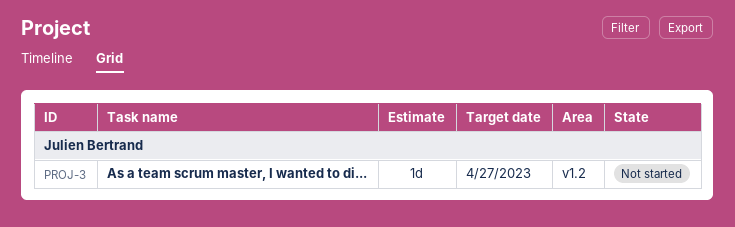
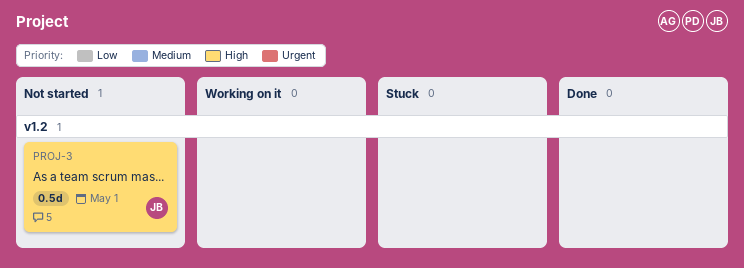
PROJ-3, estimate: 1d -> 0.5d
PROJ-3, due: Apr 27 -> May 1

